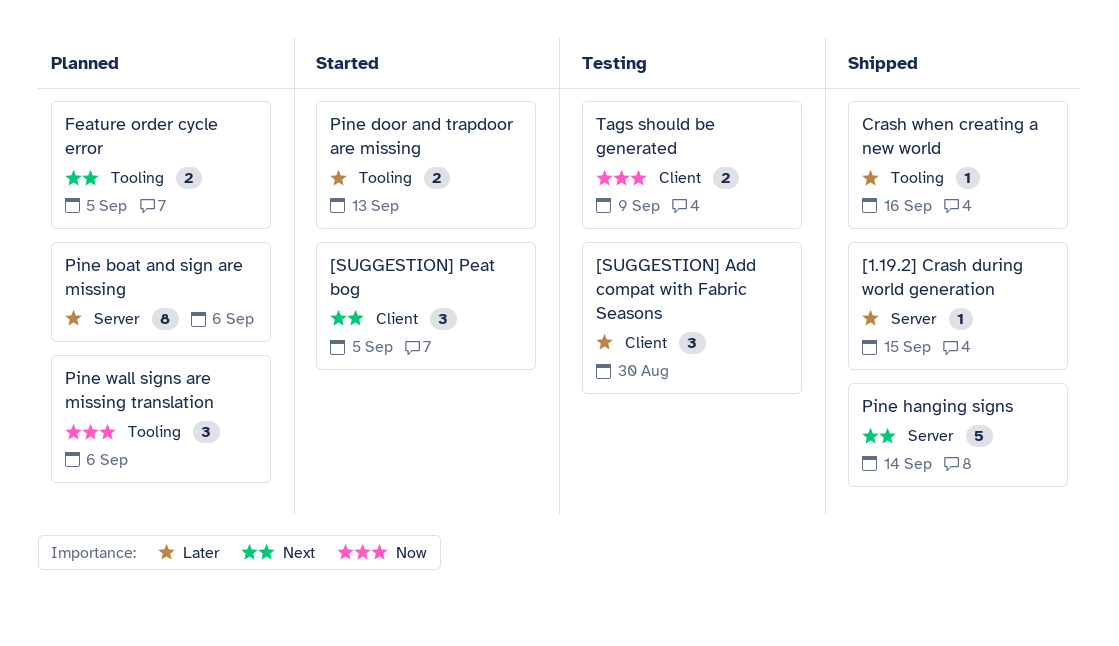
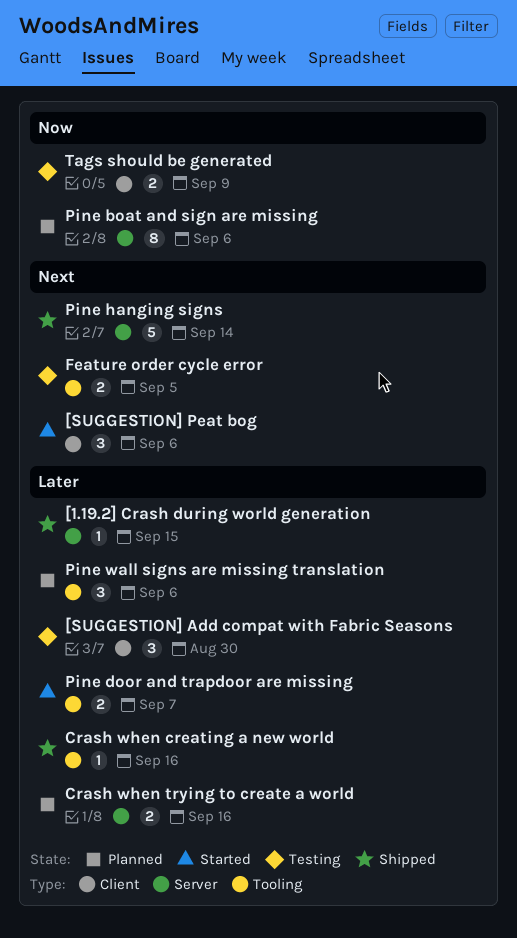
[SUGGESTION] Peat bog, due: Sep 5 -> Sep 6
Crash when trying to create a world: none -> present
Feature order cycle error, status: Planned -> Testing
Pine boat and sign are missing, priority: Later -> Now
Pine door and trapdoor are missing, due: Sep 13 -> Sep 7
Pine wall signs are missing translation, priority: Now -> Later

